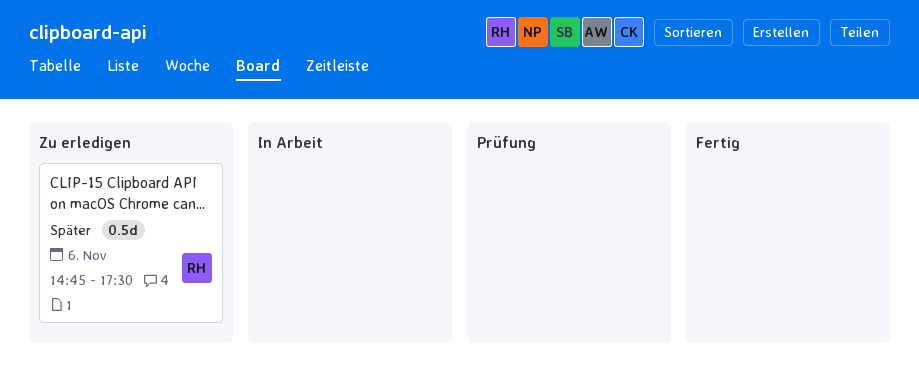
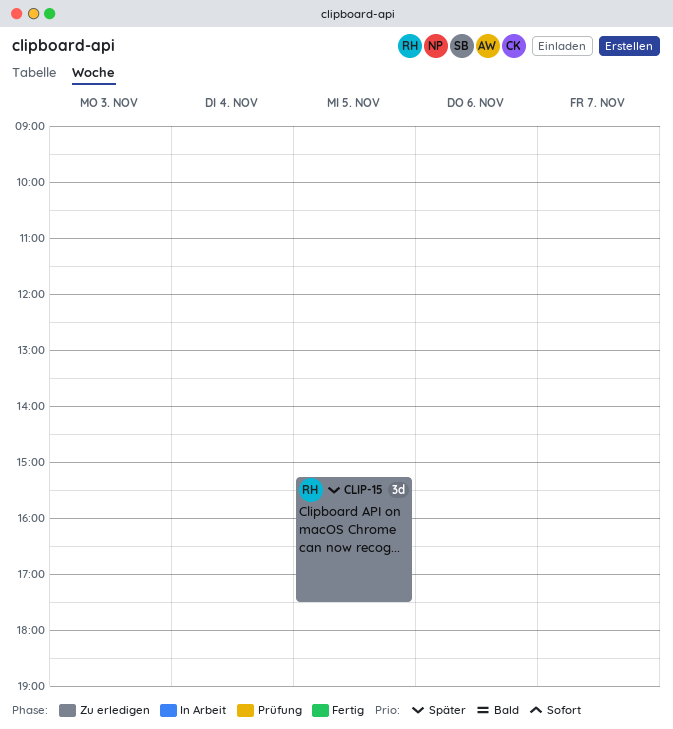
CLIP-15, estimate: 0.5d -> 3d
CLIP-15, day: Nov 6 -> Nov 5
CLIP-15, begins: 14:45 -> 15:15

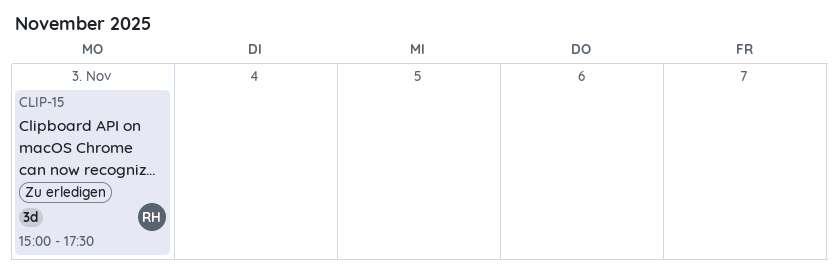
CLIP-15, day: Nov 5 -> Nov 3
CLIP-15, begins: 15:15 -> 15:00

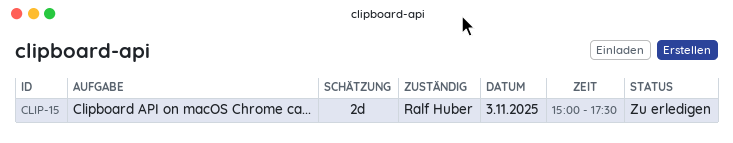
CLIP-15, estimate: 3d -> 2d

